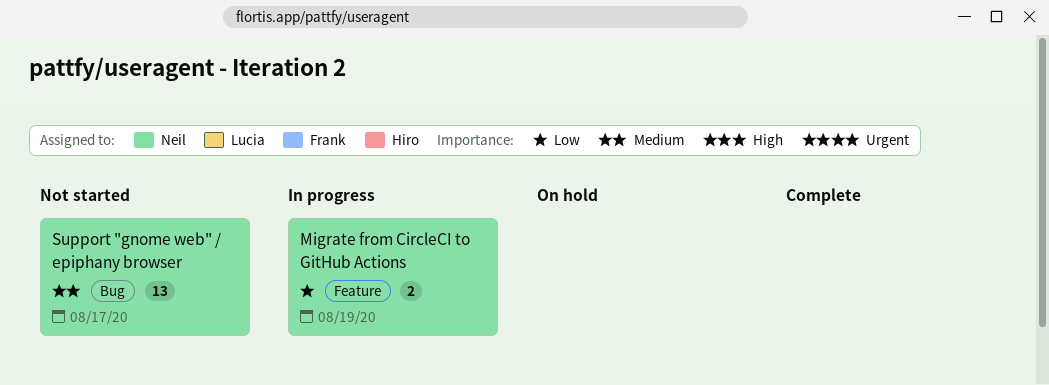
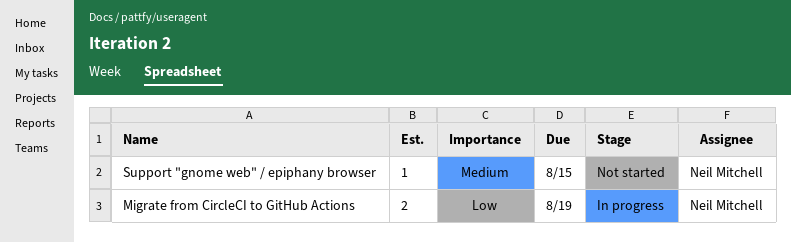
Support "gnome web" / epiphany browser, estimate: 13 -> 1
Support "gnome web" / epiphany browser, due: Aug 17 -> Aug 15

